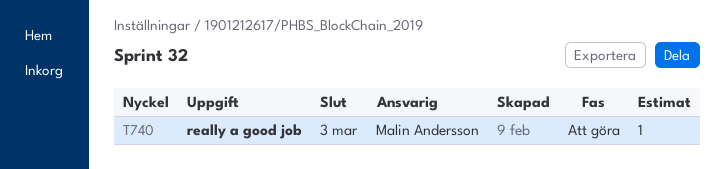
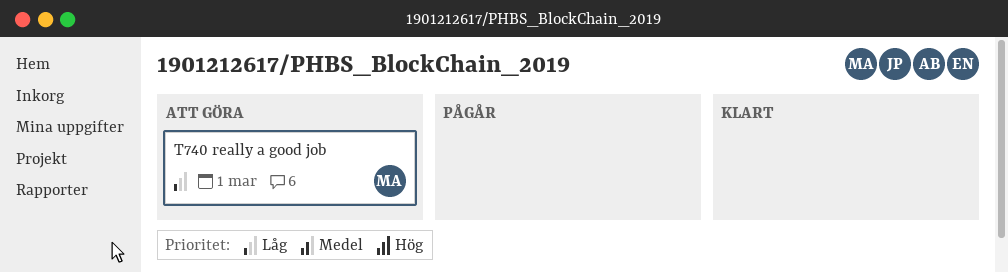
T740, due: Mar 3 -> Mar 1

